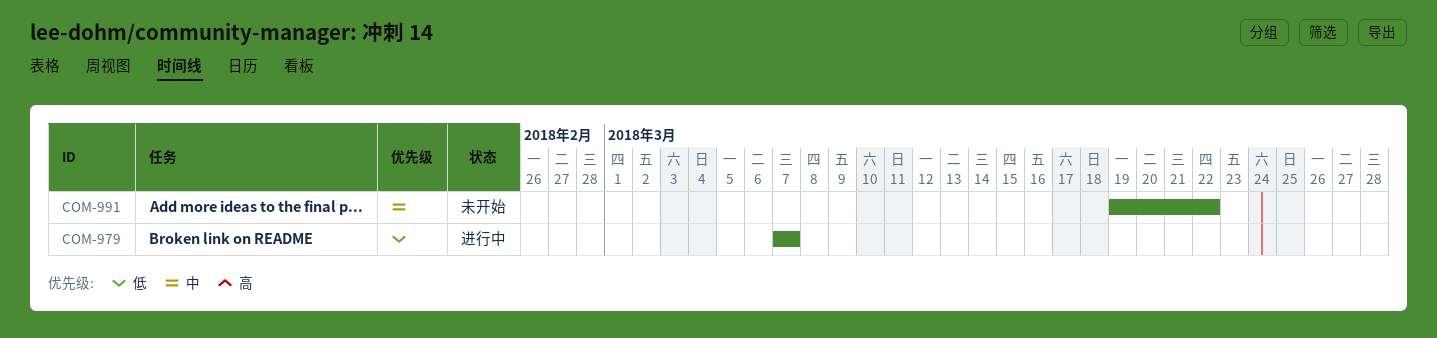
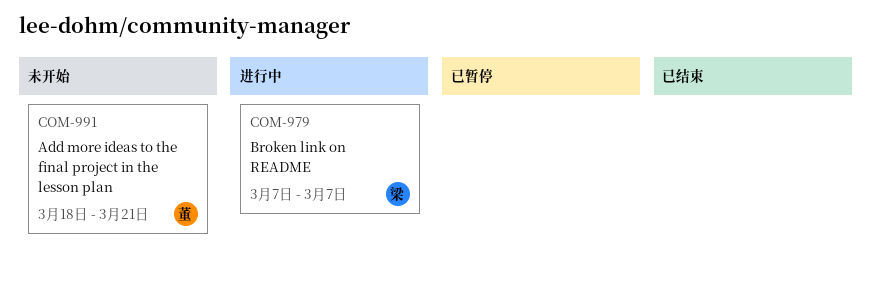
COM-991, start: Mar 19 -> Mar 18
COM-991, due: Mar 22 -> Mar 21

